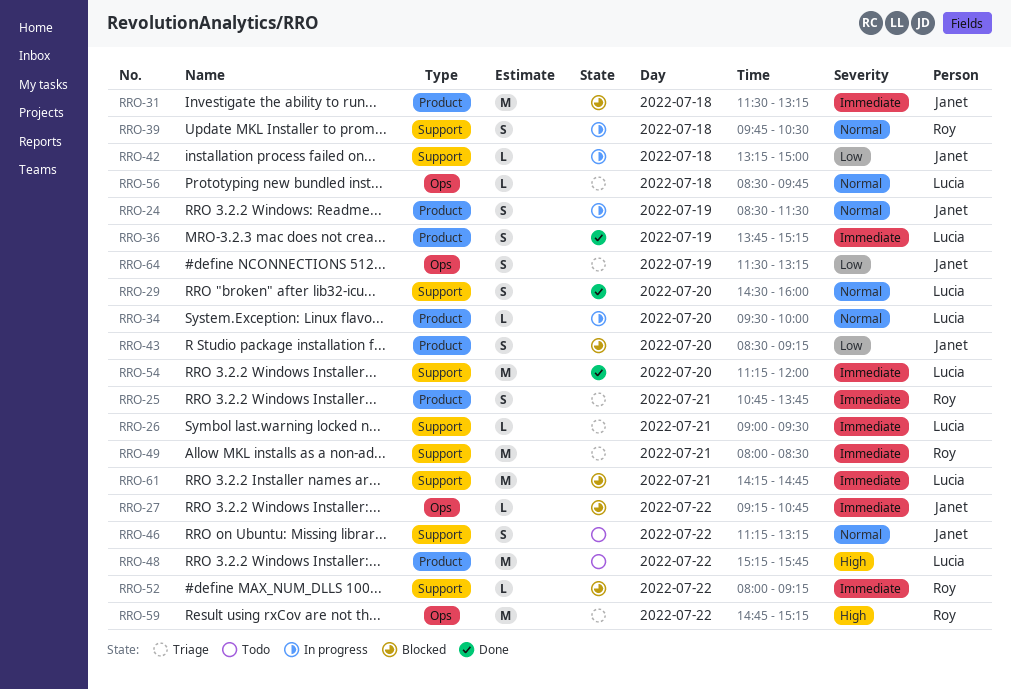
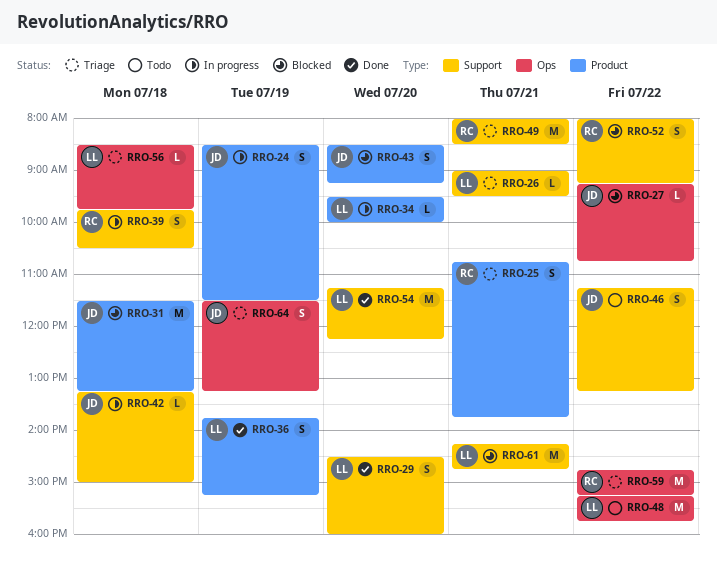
RRO-48, label: Product -> Ops
RRO-52, estimate: L -> S
RRO-54, ends: 12:00 -> 12:15

